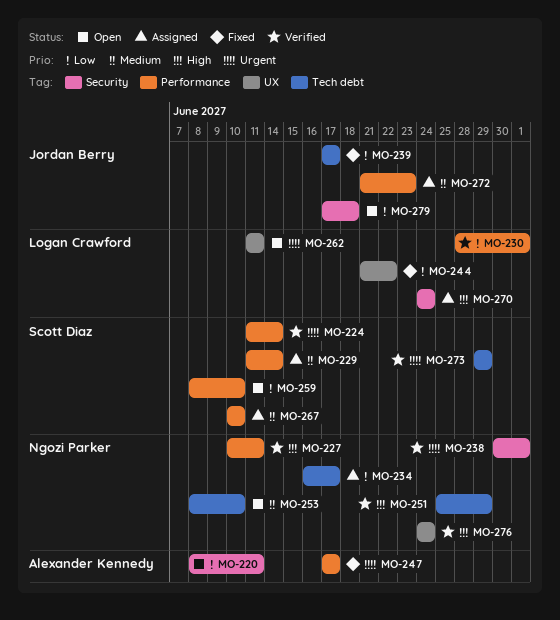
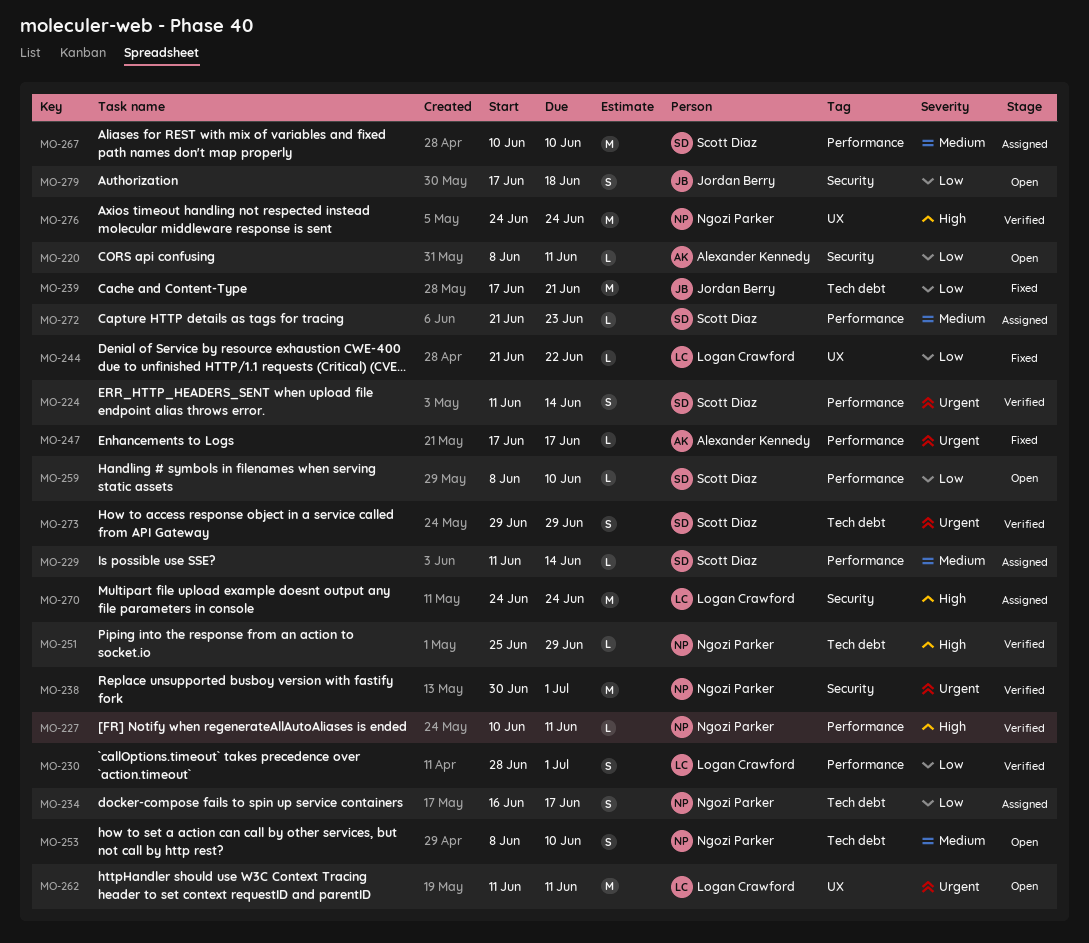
MO-239, due: Jun 17 -> Jun 21
MO-272, owner: Jordan Berry -> Scott Diaz

